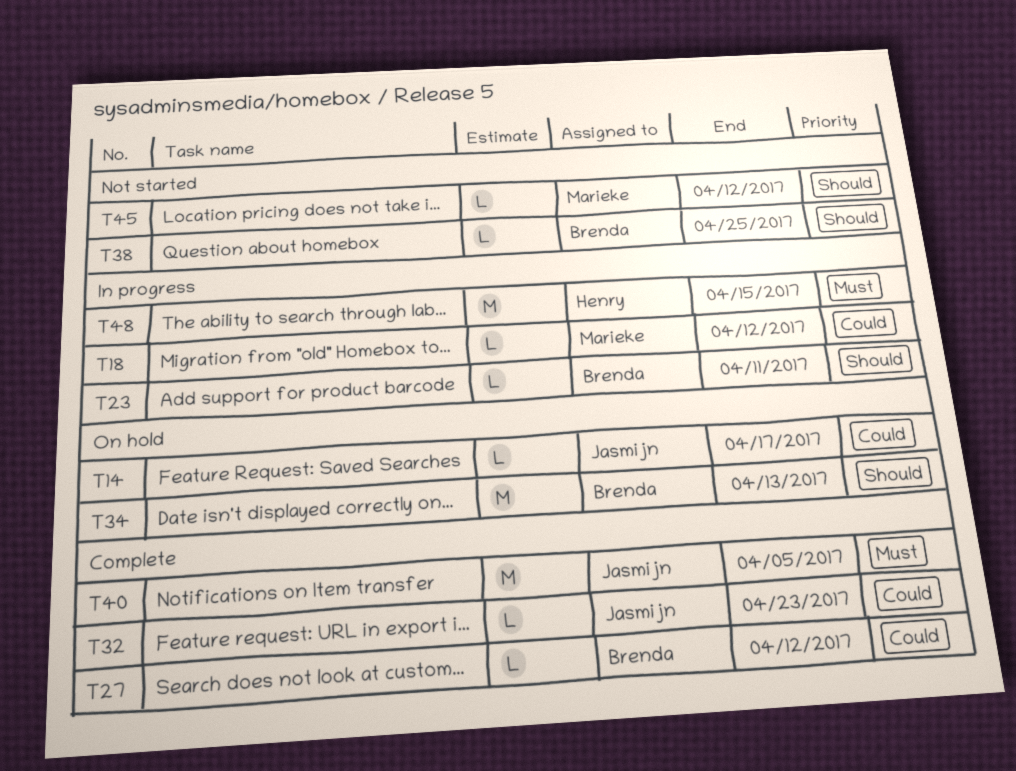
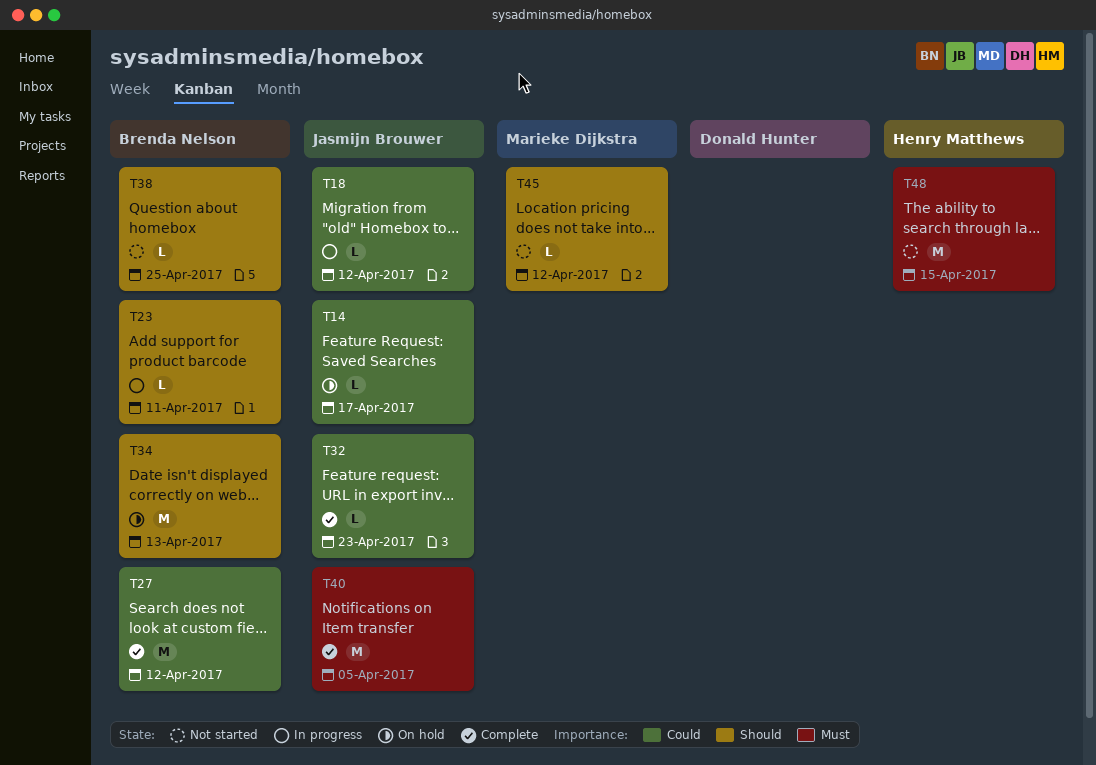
T18, owner: Marieke Dijkstra -> Jasmijn Brouwer
T27, estimate: L -> M
T48, status: In progress -> Not started

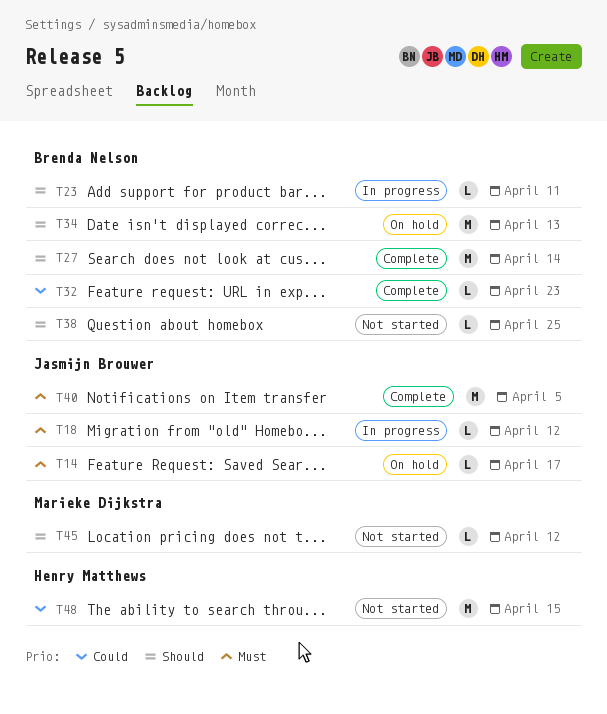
T14, priority: Could -> Must
T18, priority: Could -> Must
T27, priority: Could -> Should
T27, due: Apr 12 -> Apr 14
T32, owner: Jasmijn Brouwer -> Brenda Nelson
T48, priority: Must -> Could

